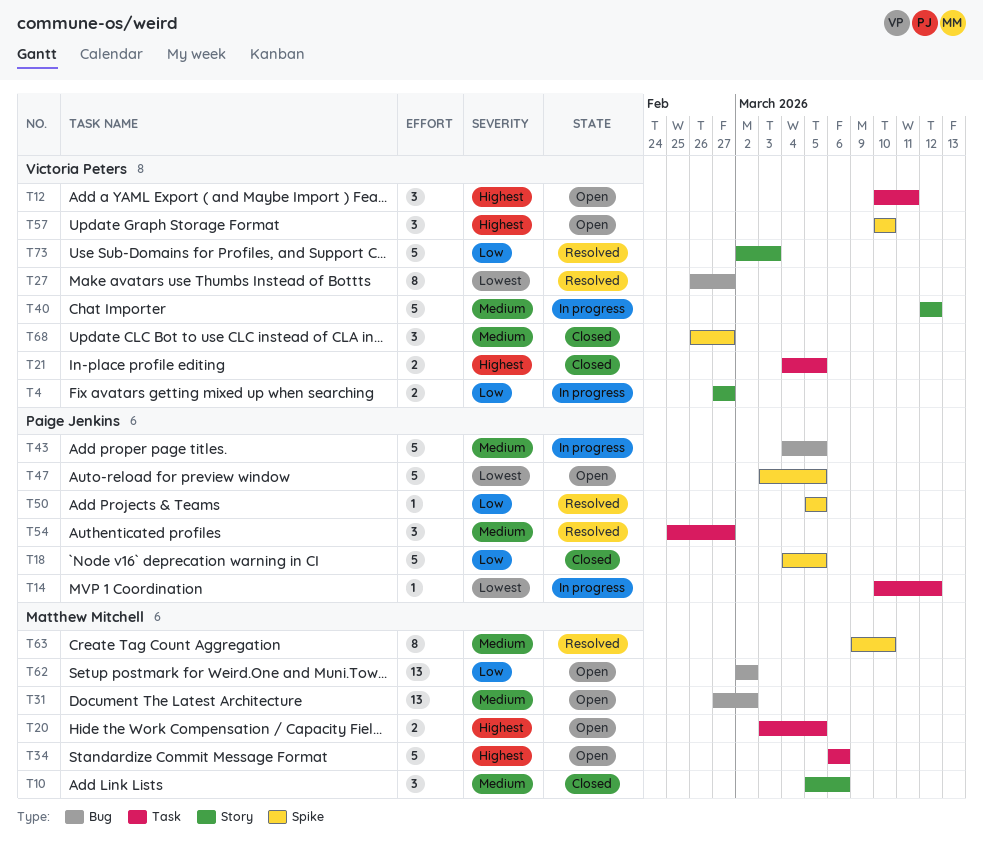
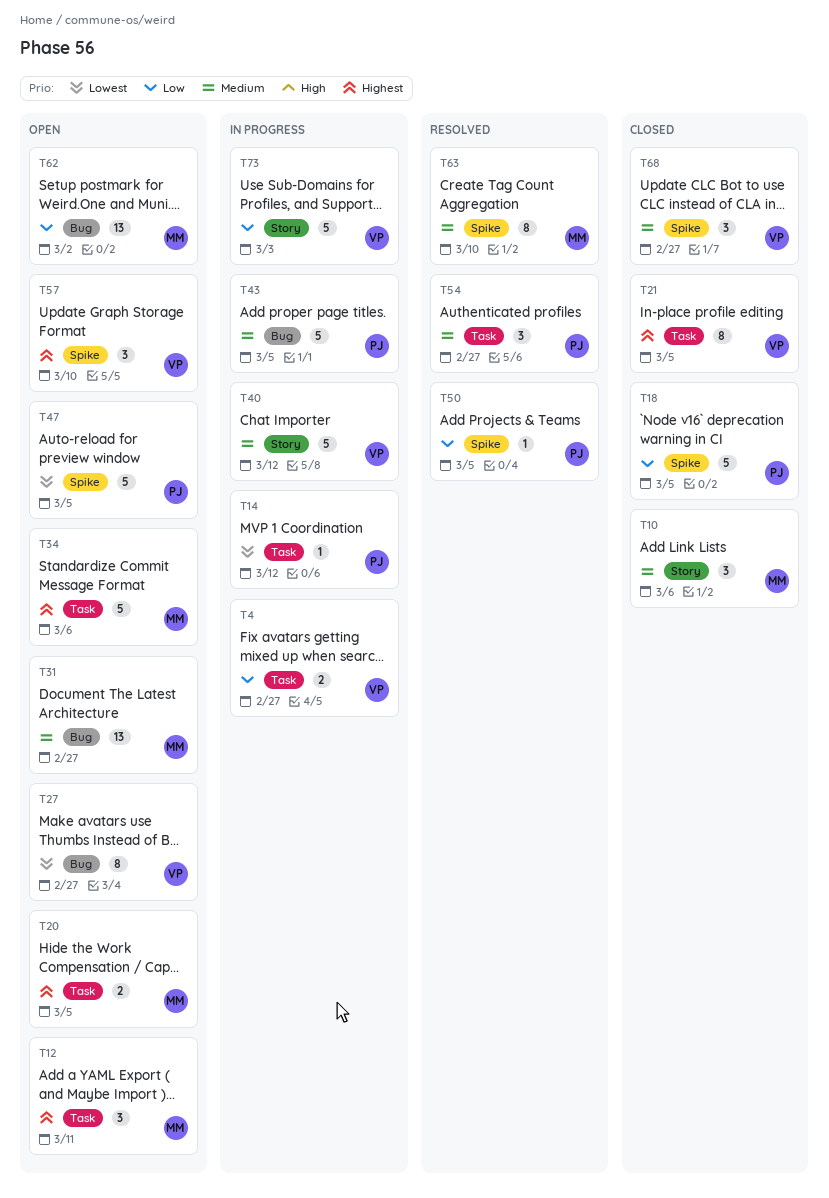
T4, label: Story -> Task
T12, owner: Victoria Peters -> Matthew Mitchell
T21, estimate: 2 -> 8
T27, status: Resolved -> Open
T31, due: Mar 2 -> Feb 27
T73, status: Resolved -> In progress

